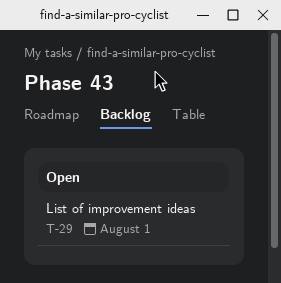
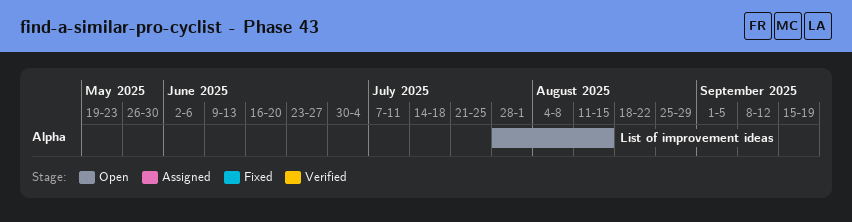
List of improvement ideas, due: Aug 1 -> Aug 15

